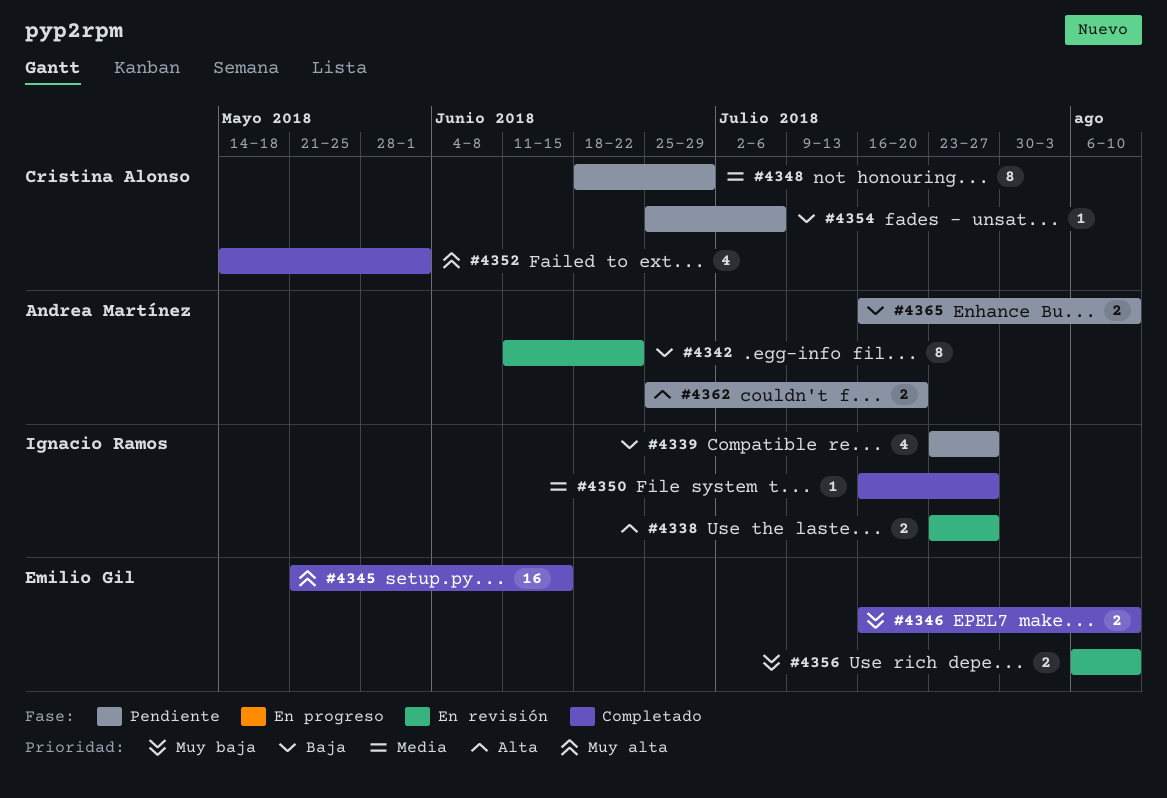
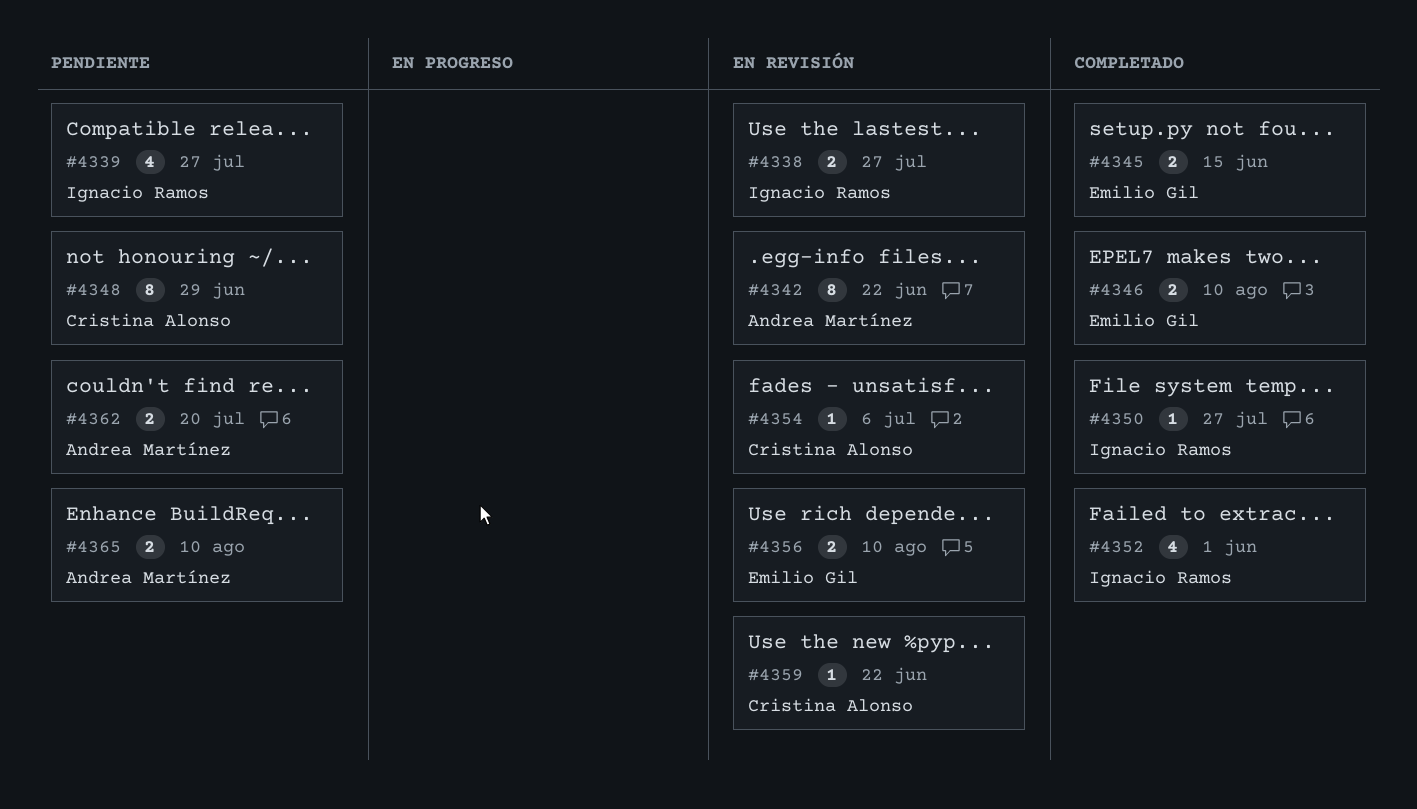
#4345, estimate: 16 -> 2
#4352, owner: Cristina Alonso -> Ignacio Ramos
#4354, status: Pendiente -> En revisión
#4359: none -> present

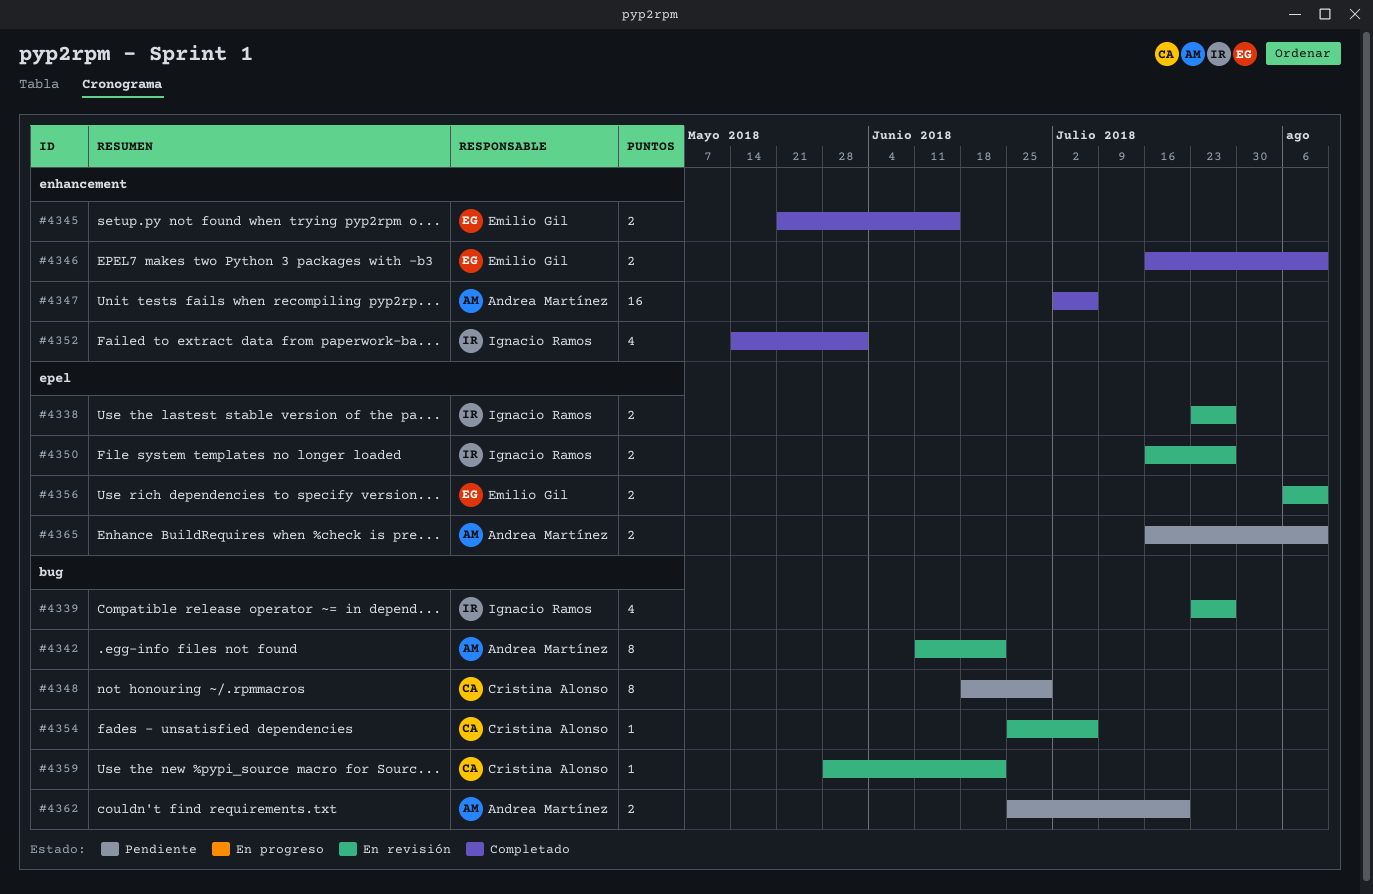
#4339, status: Pendiente -> En revisión
#4347: none -> present
#4350, status: Completado -> En revisión
#4350, estimate: 1 -> 2

